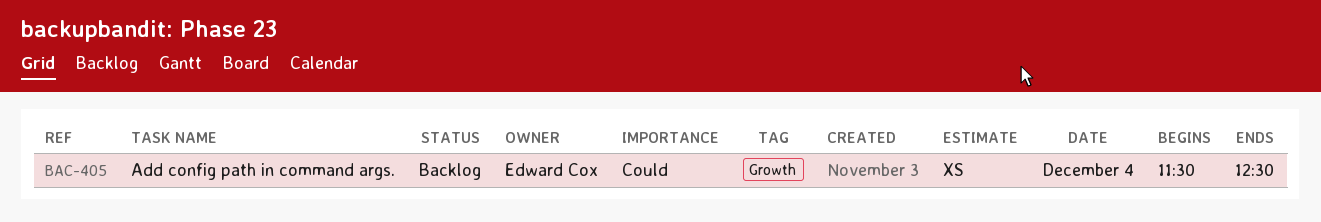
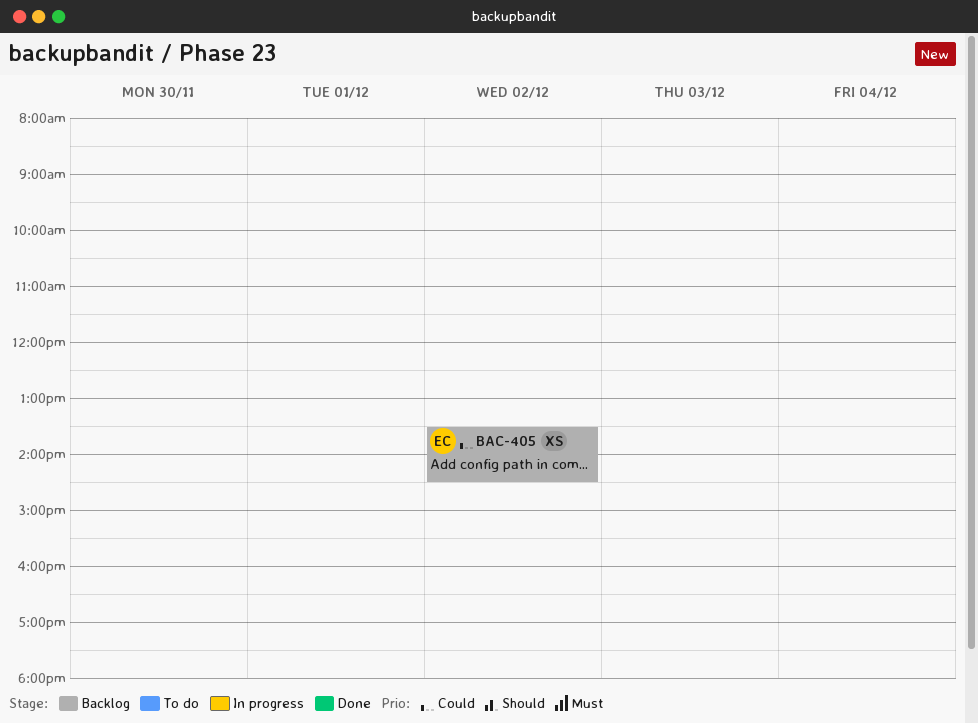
BAC-405, day: Dec 4 -> Dec 2
BAC-405, begins: 11:30 -> 13:30
BAC-405, ends: 12:30 -> 14:30

